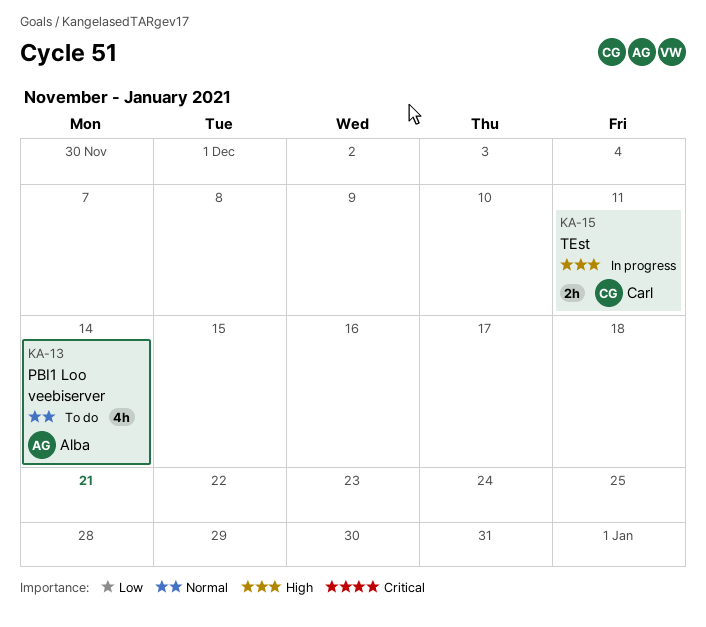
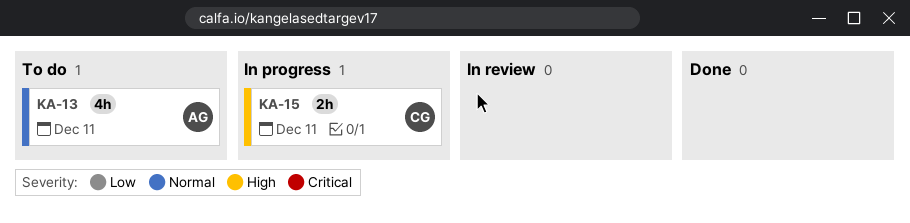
KA-13, due: Dec 14 -> Dec 11

